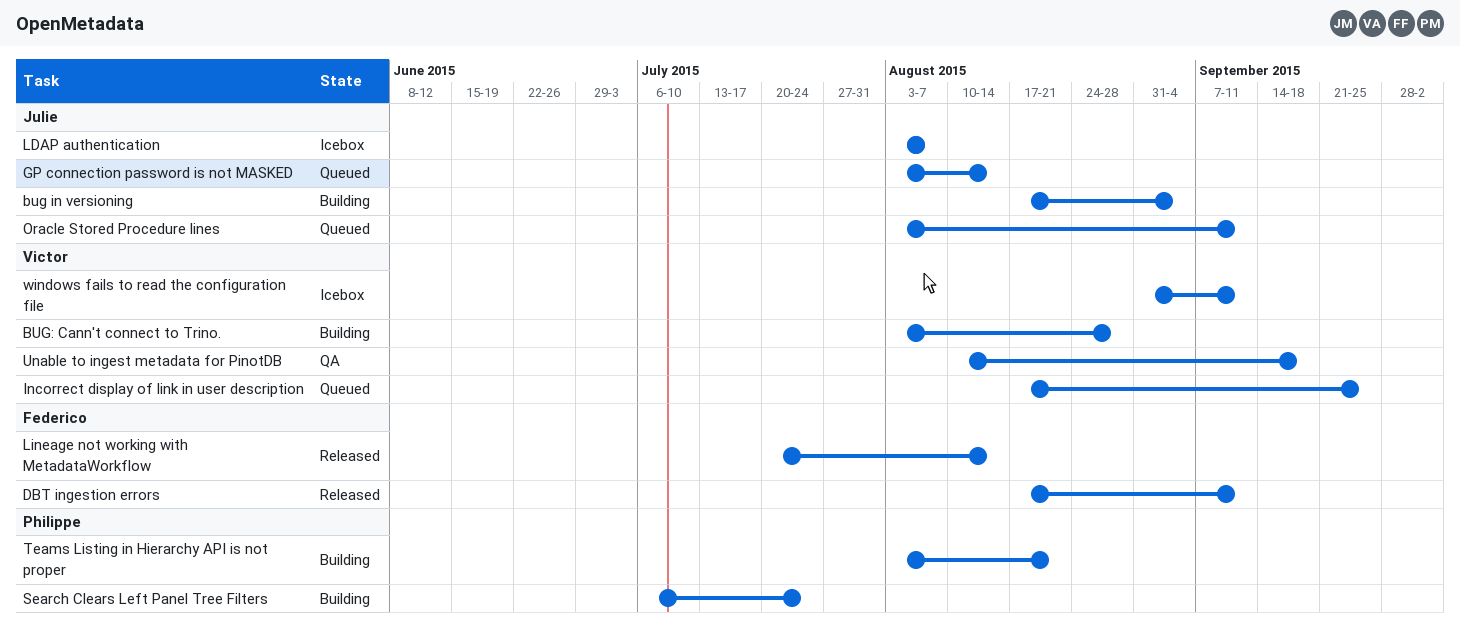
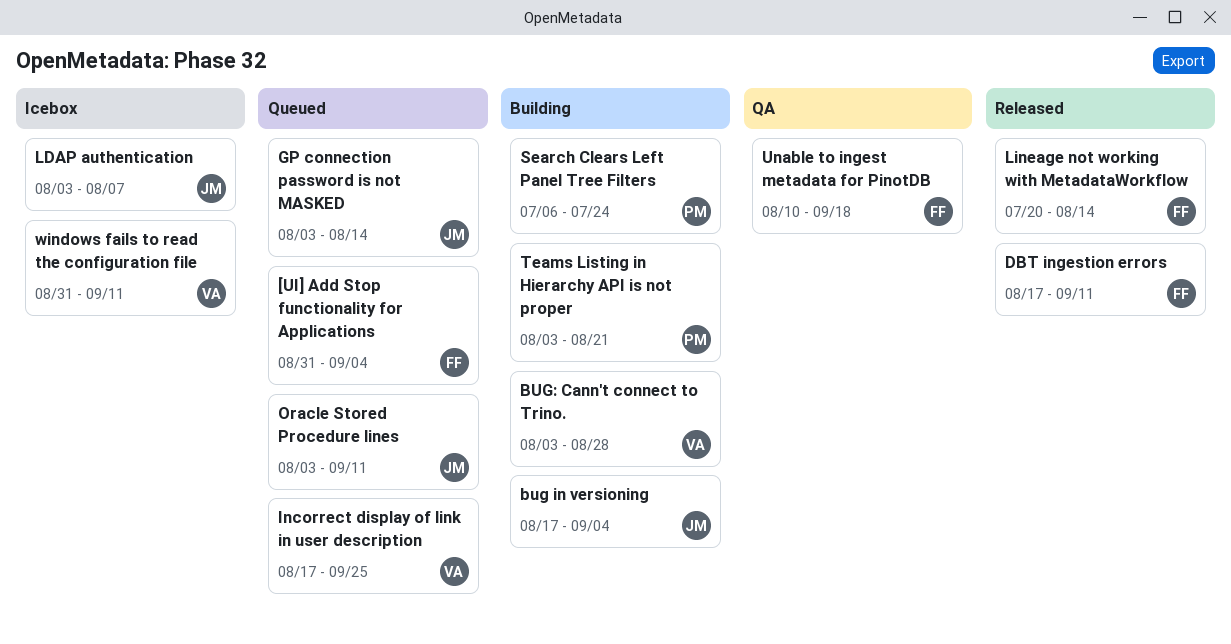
[UI] Add Stop functionality for Applications: none -> present
Unable to ingest metadata for PinotDB, owner: Victor -> Federico

